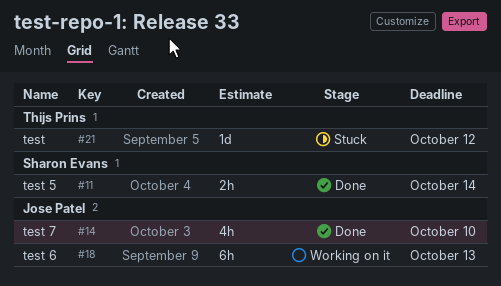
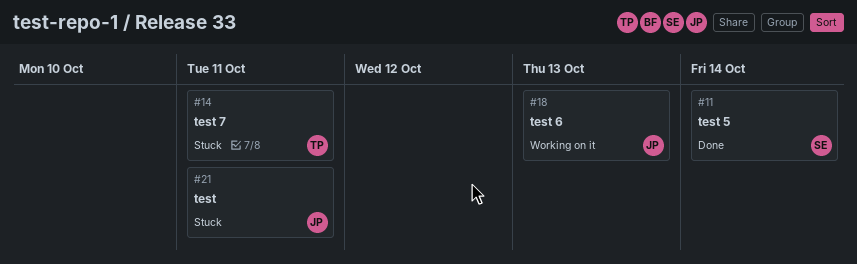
#14, status: Done -> Stuck
#14, owner: Jose Patel -> Thijs Prins
#14, due: Oct 10 -> Oct 11
#21, owner: Thijs Prins -> Jose Patel
#21, due: Oct 12 -> Oct 11

